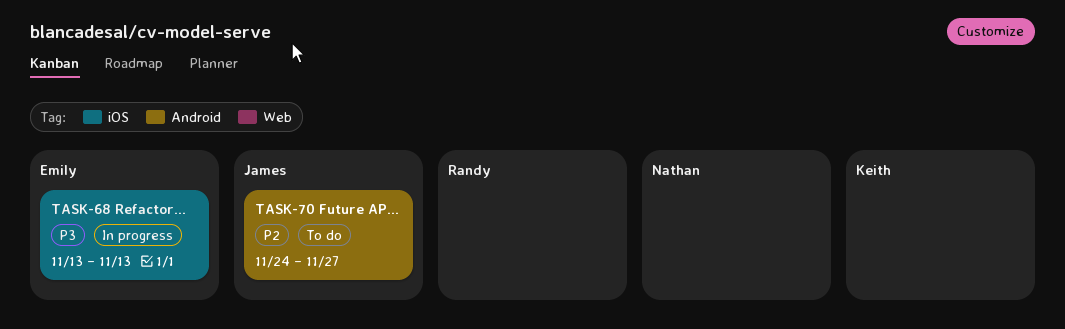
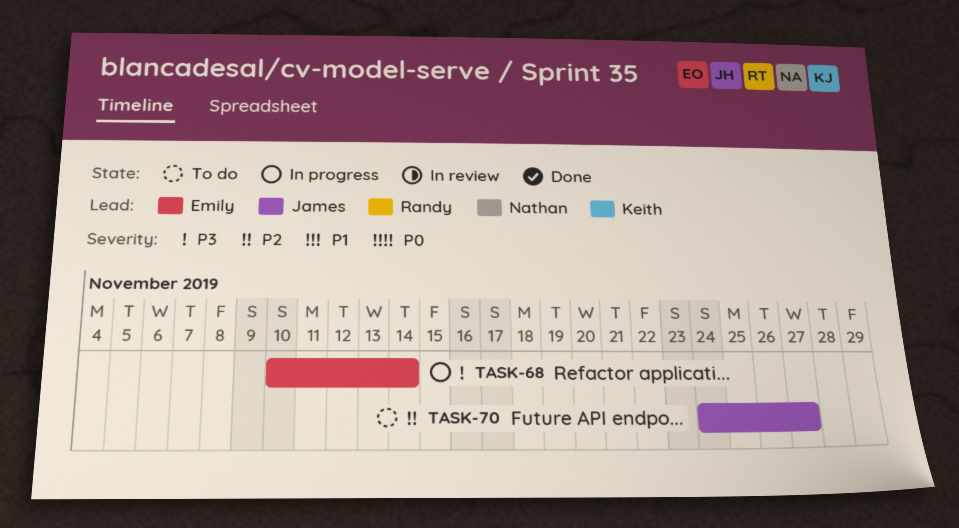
TASK-68, start: Nov 13 -> Nov 10
TASK-68, due: Nov 13 -> Nov 14

